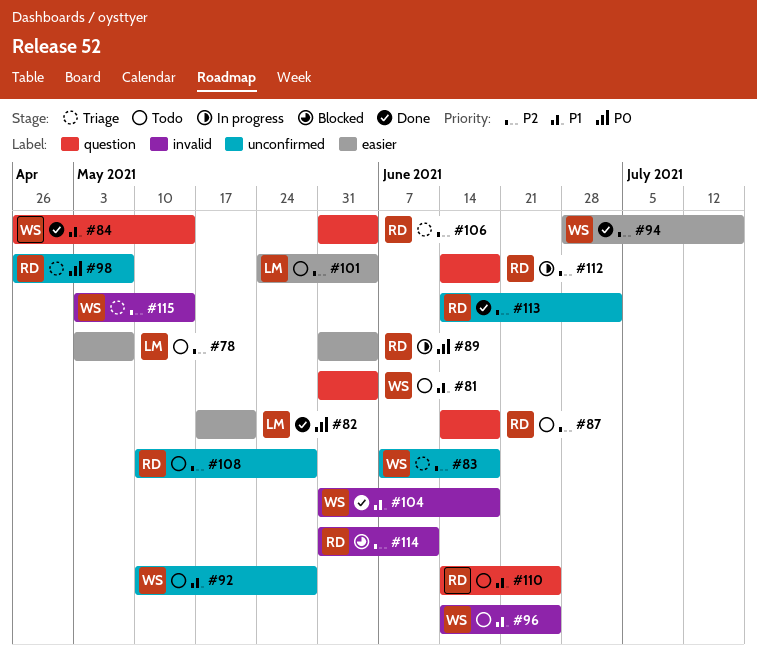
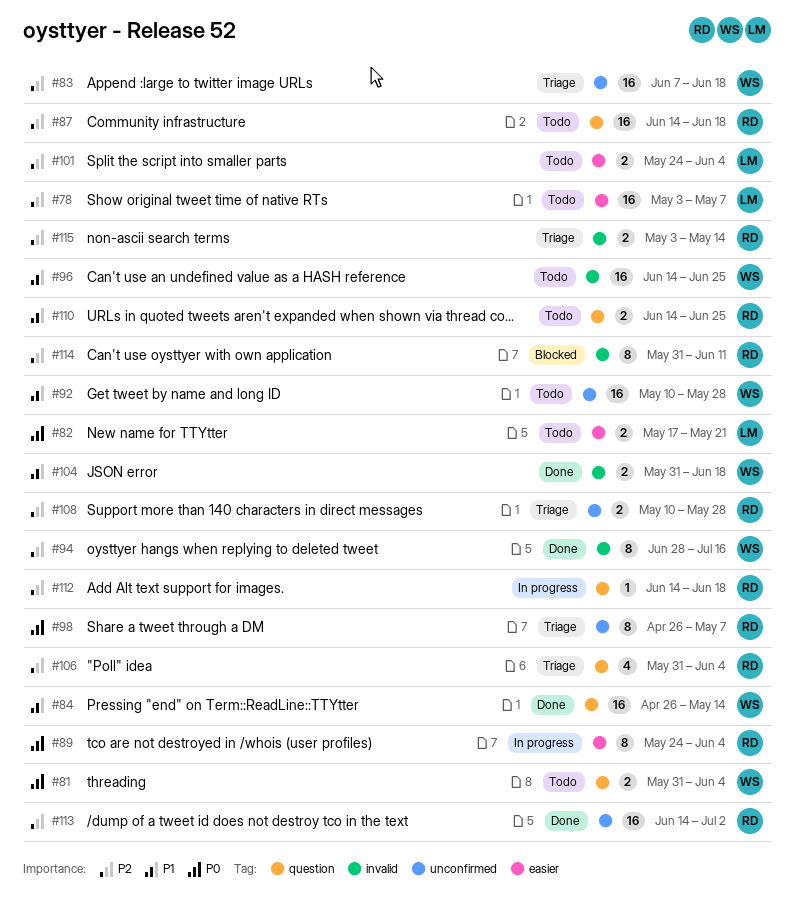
#81, priority: P1 -> P0
#82, status: Done -> Todo
#89, start: May 31 -> May 24
#94, label: easier -> invalid
#108, status: Todo -> Triage
#115, owner: WS -> RD

